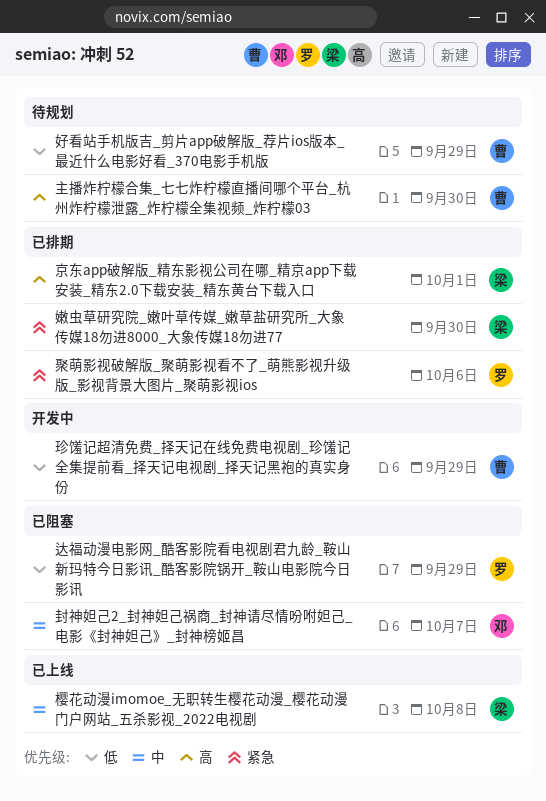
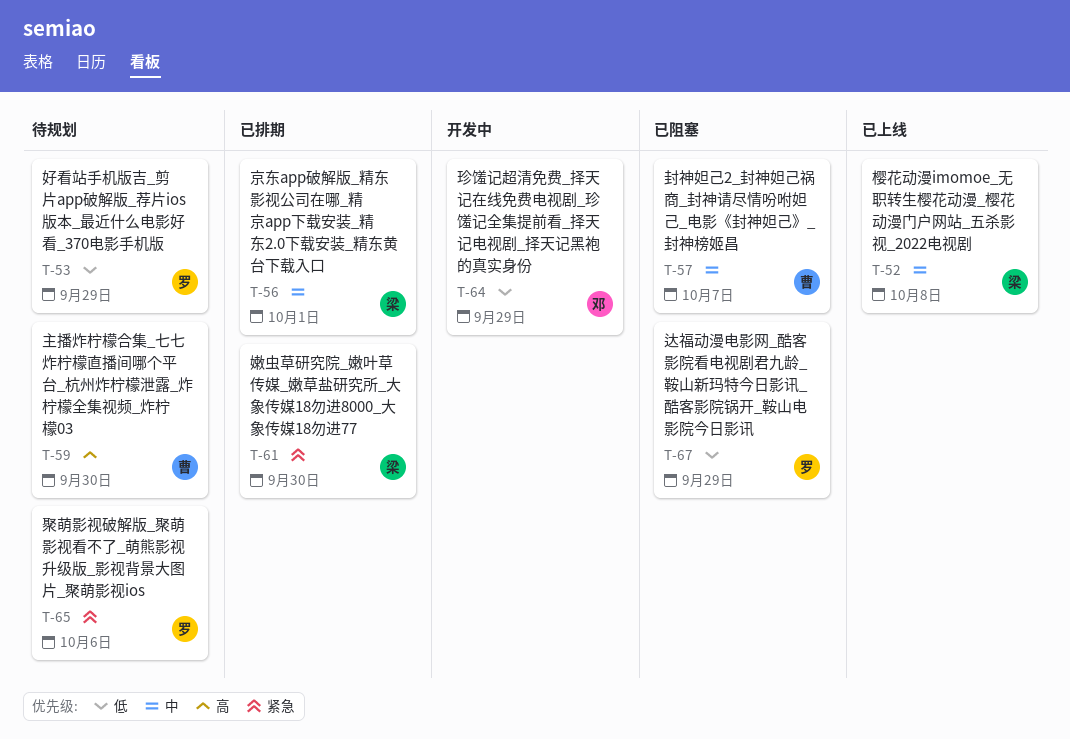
京东app破解版_精东影视公司在哪_精京app下载安装_精东2.0下载安装_精东黄台下载入口, priority: 高 -> 中
好看站手机版吉_剪片app破解版_荐片ios版本_最近什么电影好看_370电影手机版, owner: 曹 -> 罗
封神妲己2_封神妲己祸商_封神请尽情吩咐妲己_电影《封神妲己》_封神榜姬昌, owner: 邓 -> 曹
珍馐记超清免费_择天记在线免费电视剧_珍馐记全集提前看_择天记电视剧_择天记黑袍的真实身份, owner: 曹 -> 邓
聚萌影视破解版_聚萌影视看不了_萌熊影视升级版_影视背景大图片_聚萌影视ios, status: 已排期 -> 待规划

